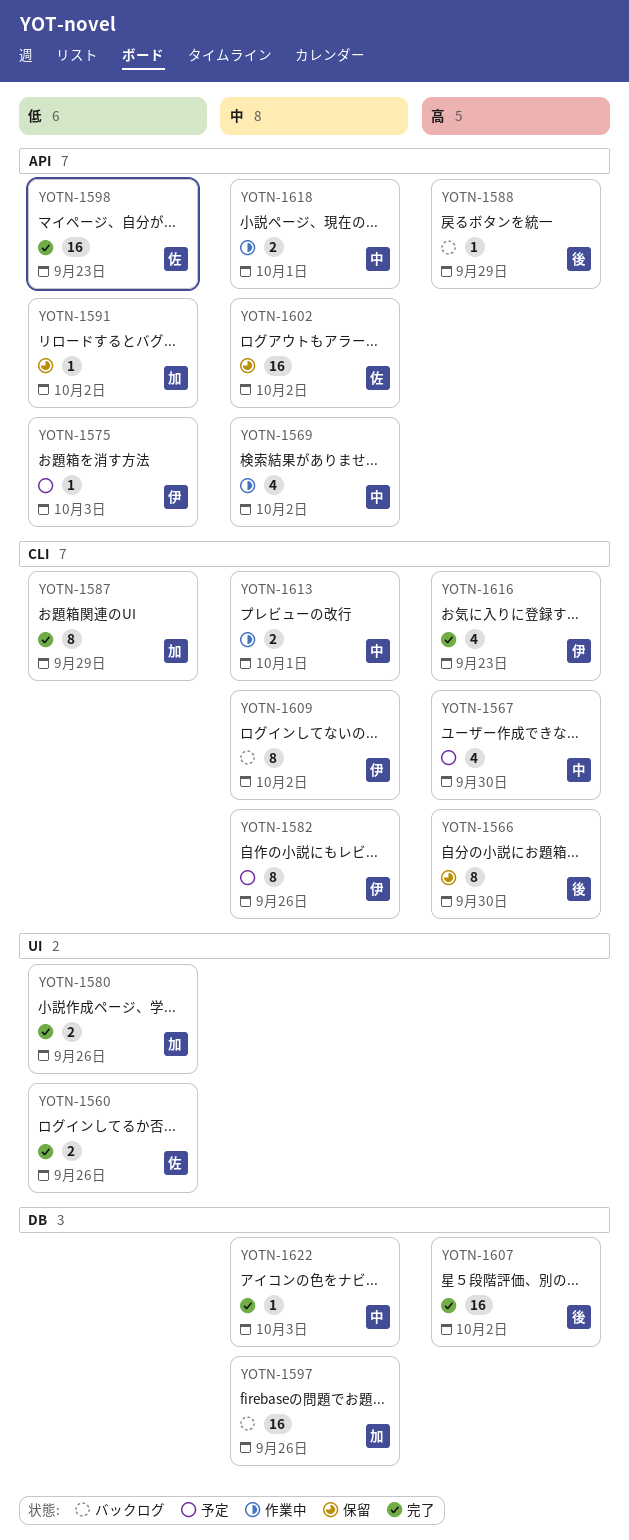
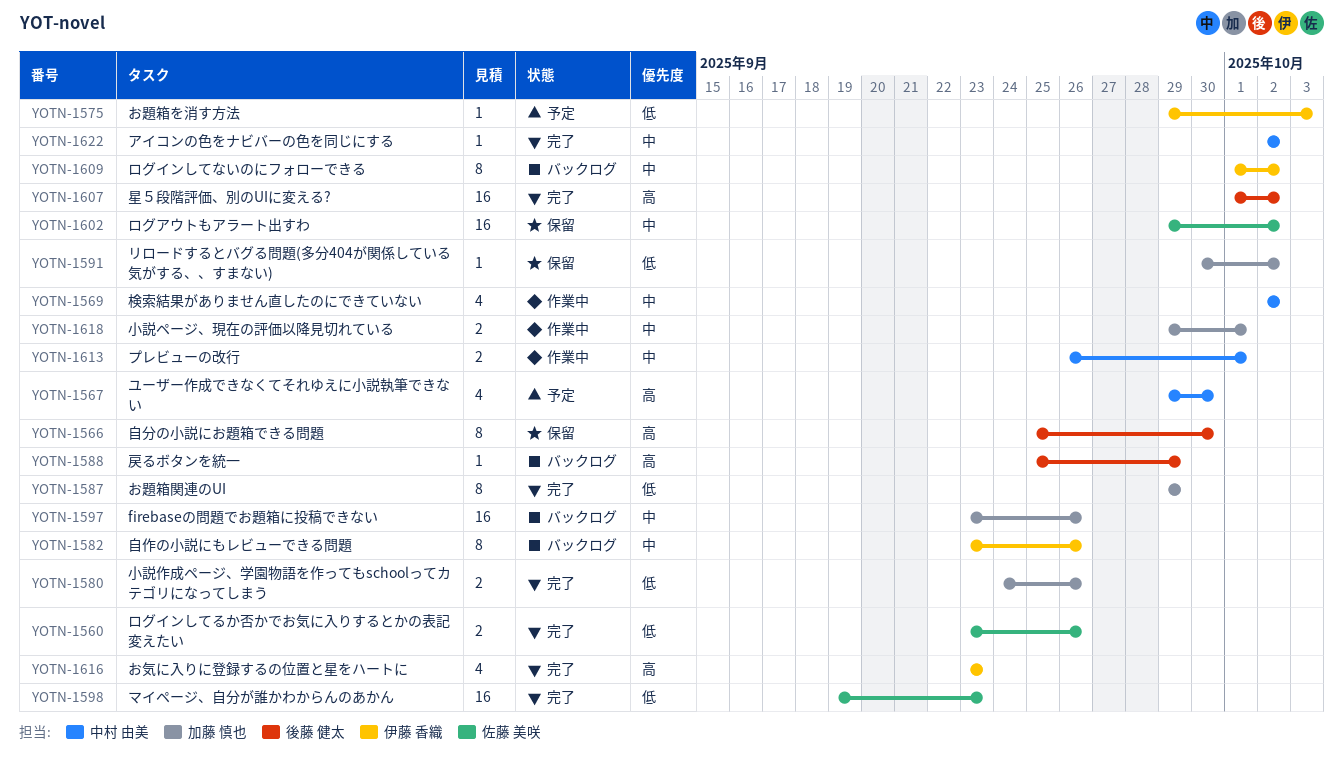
YOTN-1582, status: 予定 -> バックログ
YOTN-1618, owner: 中村 由美 -> 加藤 慎也
YOTN-1622, due: Oct 3 -> Oct 2

